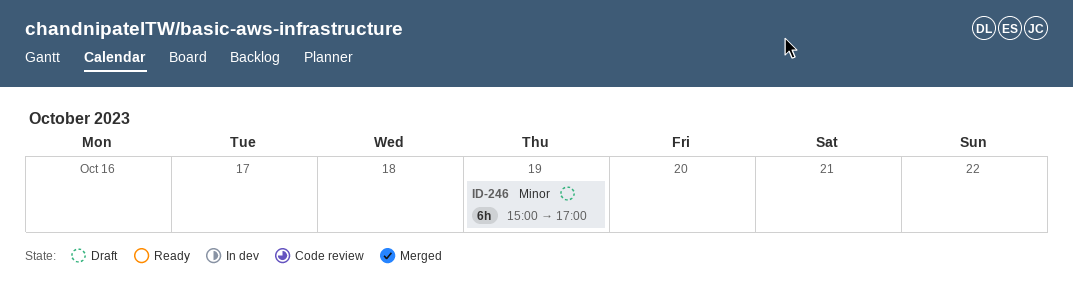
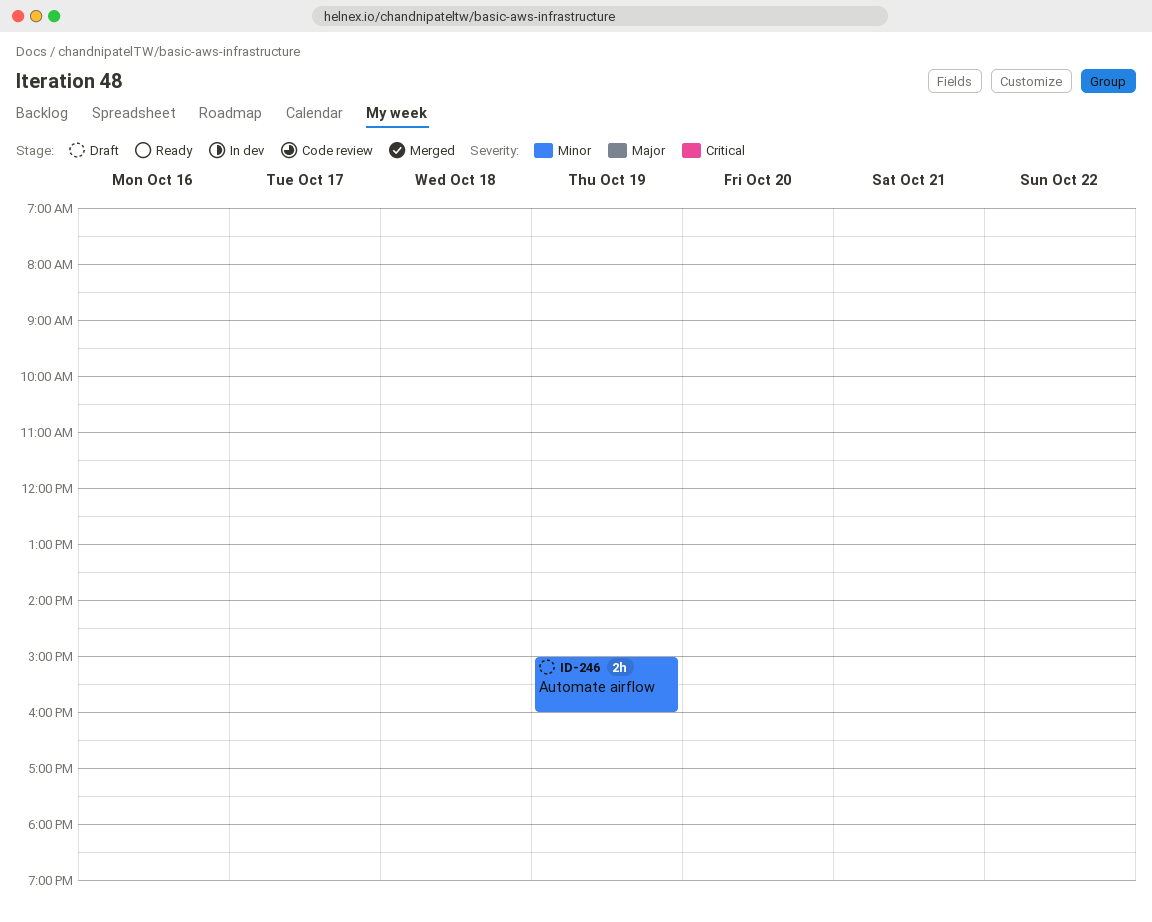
ID-246, estimate: 6h -> 2h
ID-246, ends: 17:00 -> 16:00

